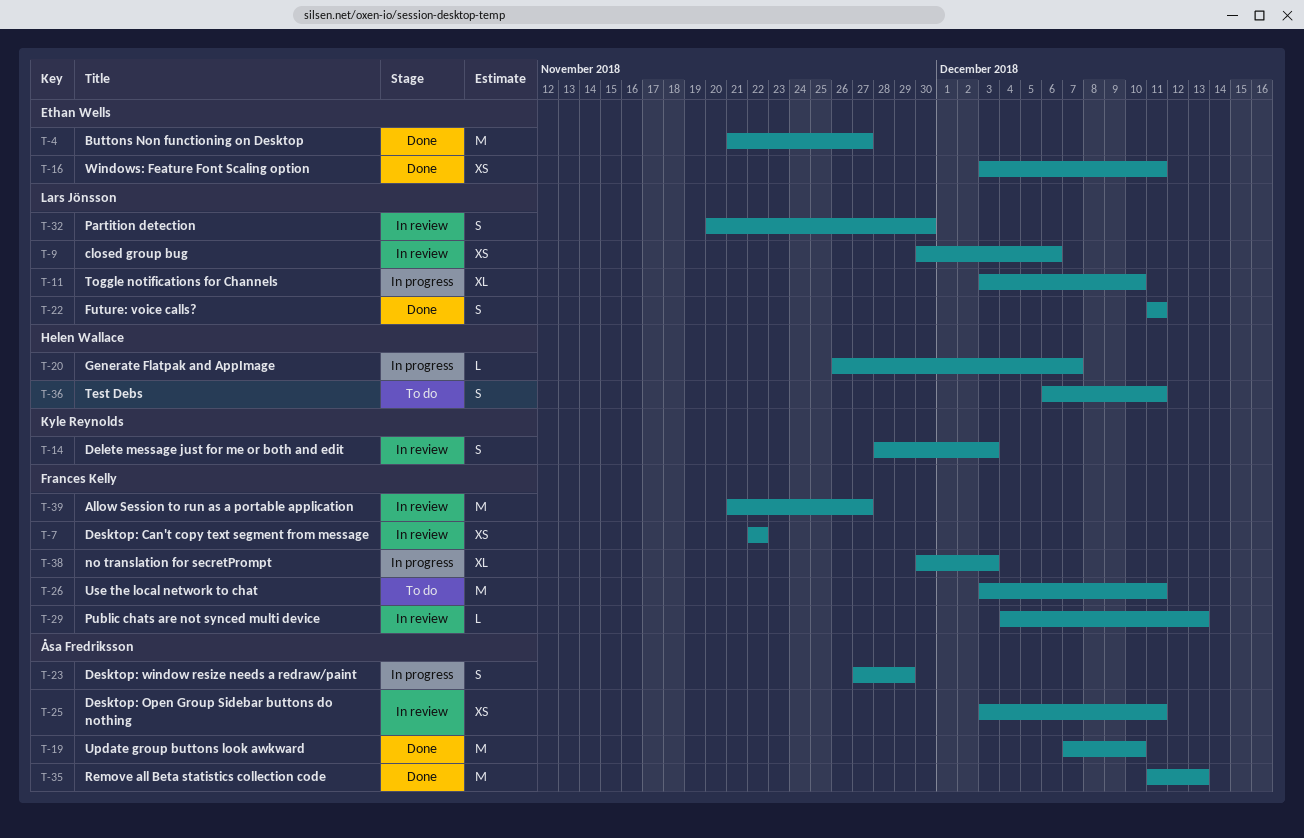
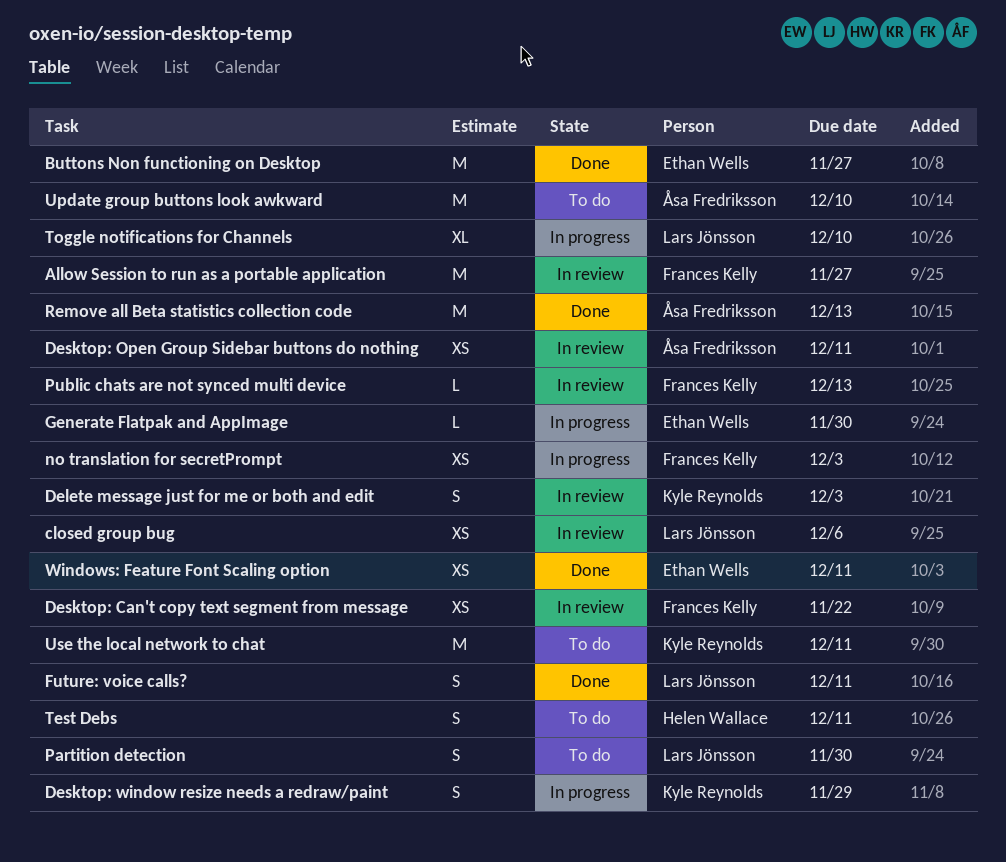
Desktop: window resize needs a redraw/paint, owner: Åsa Fredriksson -> Kyle Reynolds
Generate Flatpak and AppImage, owner: Helen Wallace -> Ethan Wells
Generate Flatpak and AppImage, due: Dec 7 -> Nov 30
no translation for secretPrompt, estimate: XL -> XS
Partition detection, status: In review -> To do
Update group buttons look awkward, status: Done -> To do
Use the local network to chat, owner: Frances Kelly -> Kyle Reynolds

